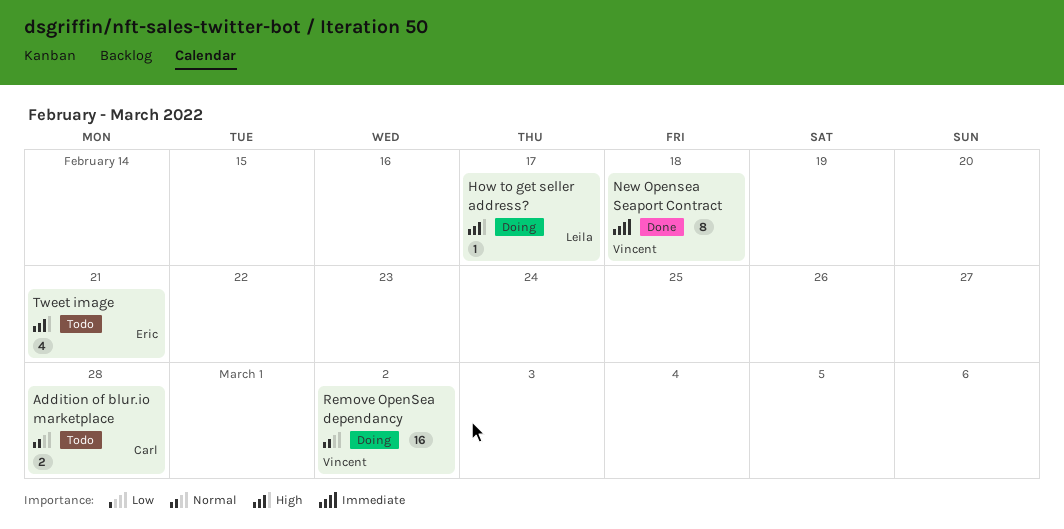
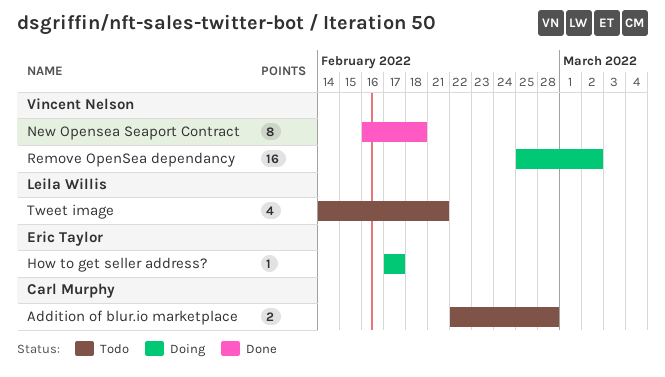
How to get seller address?, owner: Leila Willis -> Eric Taylor
Tweet image, owner: Eric Taylor -> Leila Willis

